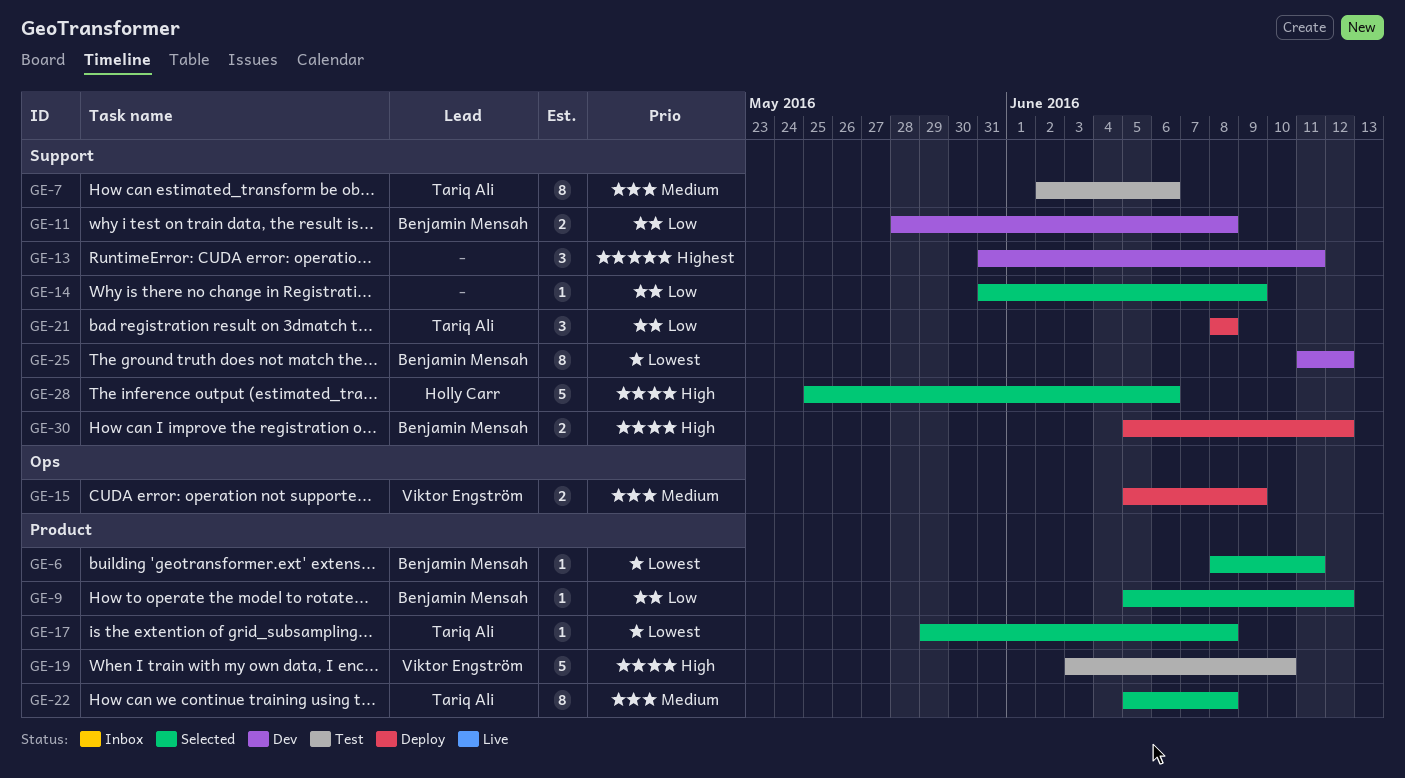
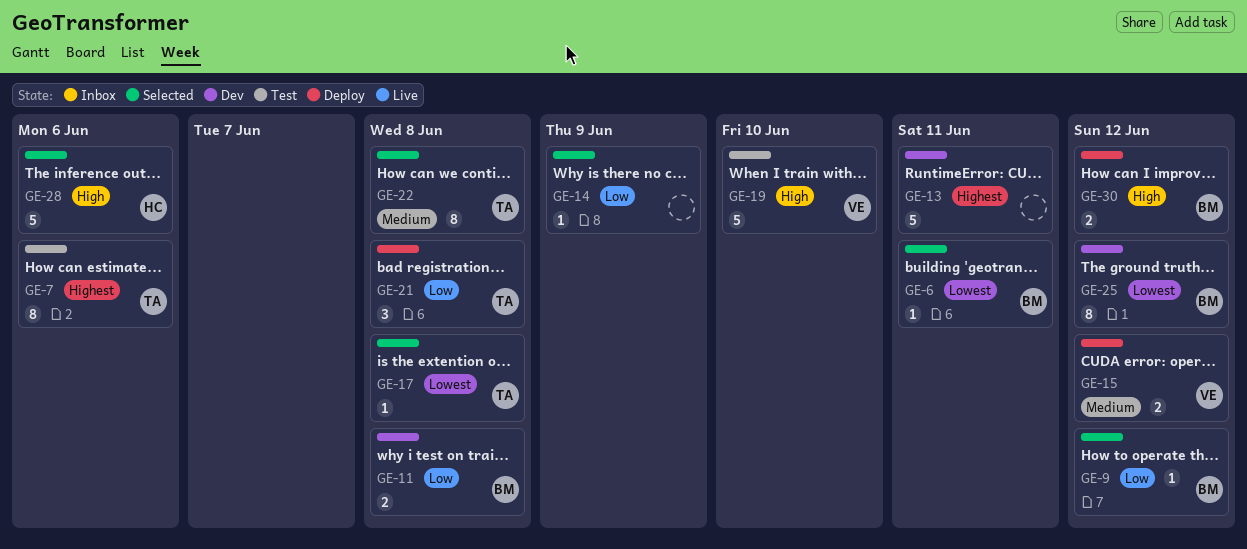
GE-7, priority: Medium -> Highest
GE-13, estimate: 3 -> 5
GE-15, due: Jun 9 -> Jun 12

